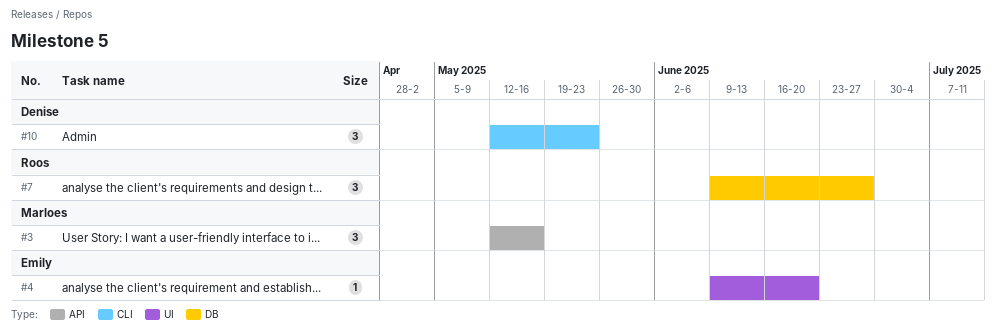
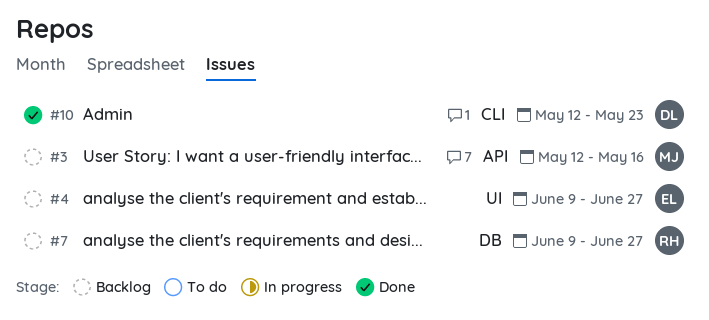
#4, due: Jun 20 -> Jun 27

